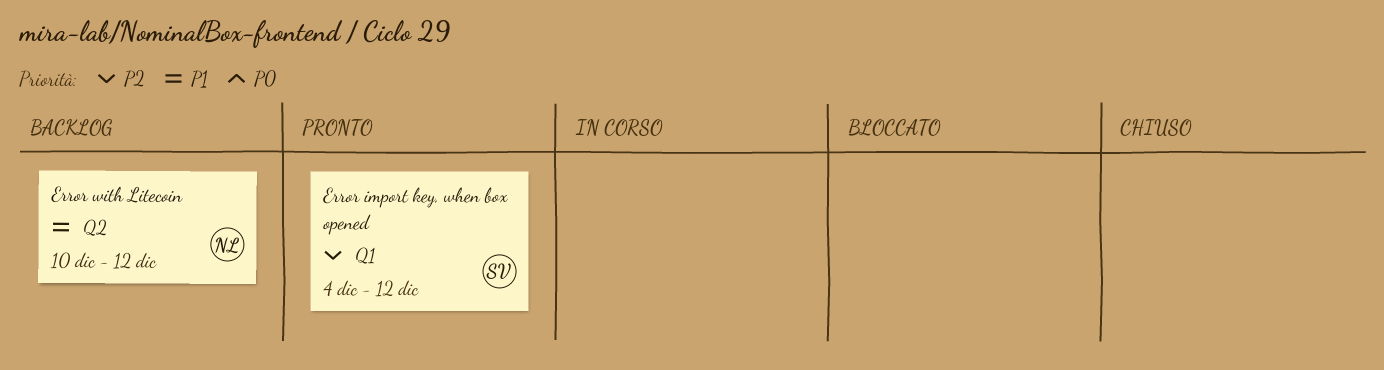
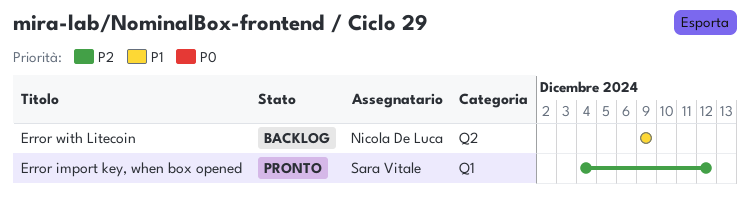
Error with Litecoin, start: Dec 10 -> Dec 9
Error with Litecoin, due: Dec 12 -> Dec 9

